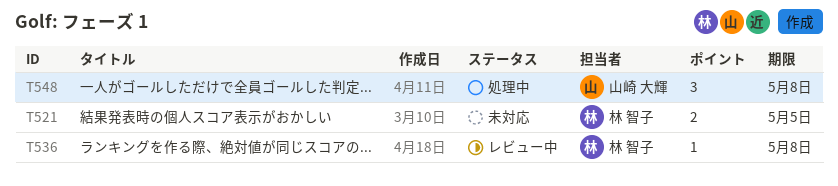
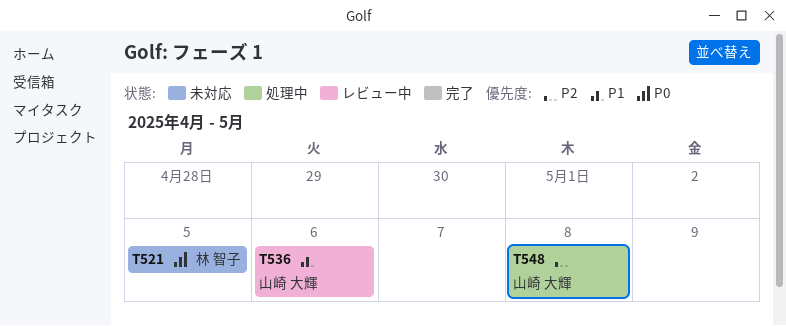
T536, owner: 林 智子 -> 山崎 大輝
T536, due: May 8 -> May 6

